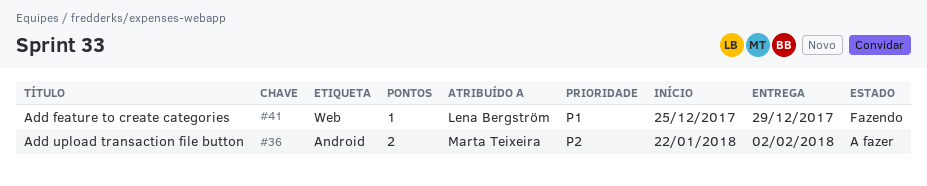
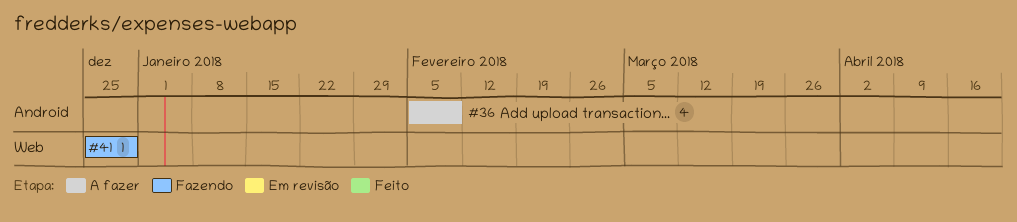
#36, estimate: 2 -> 4
#36, start: Jan 22 -> Feb 5
#36, due: Feb 2 -> Feb 9

